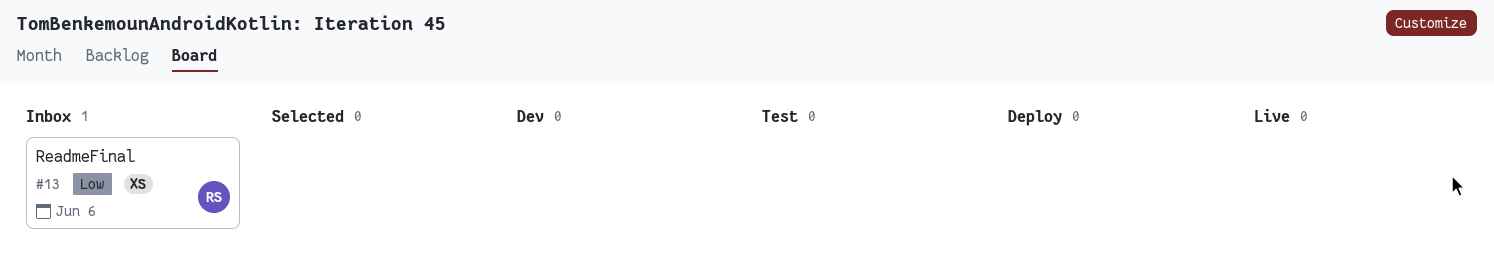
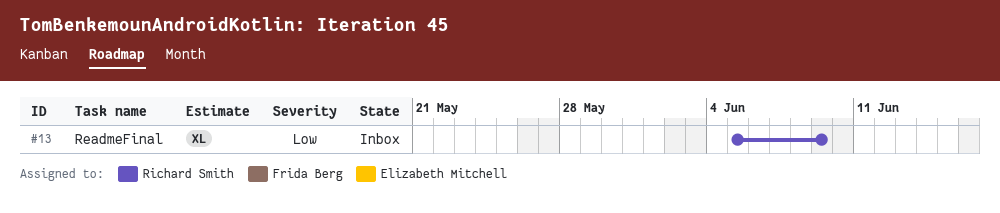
#13, estimate: XS -> XL
#13, due: Jun 6 -> Jun 9

